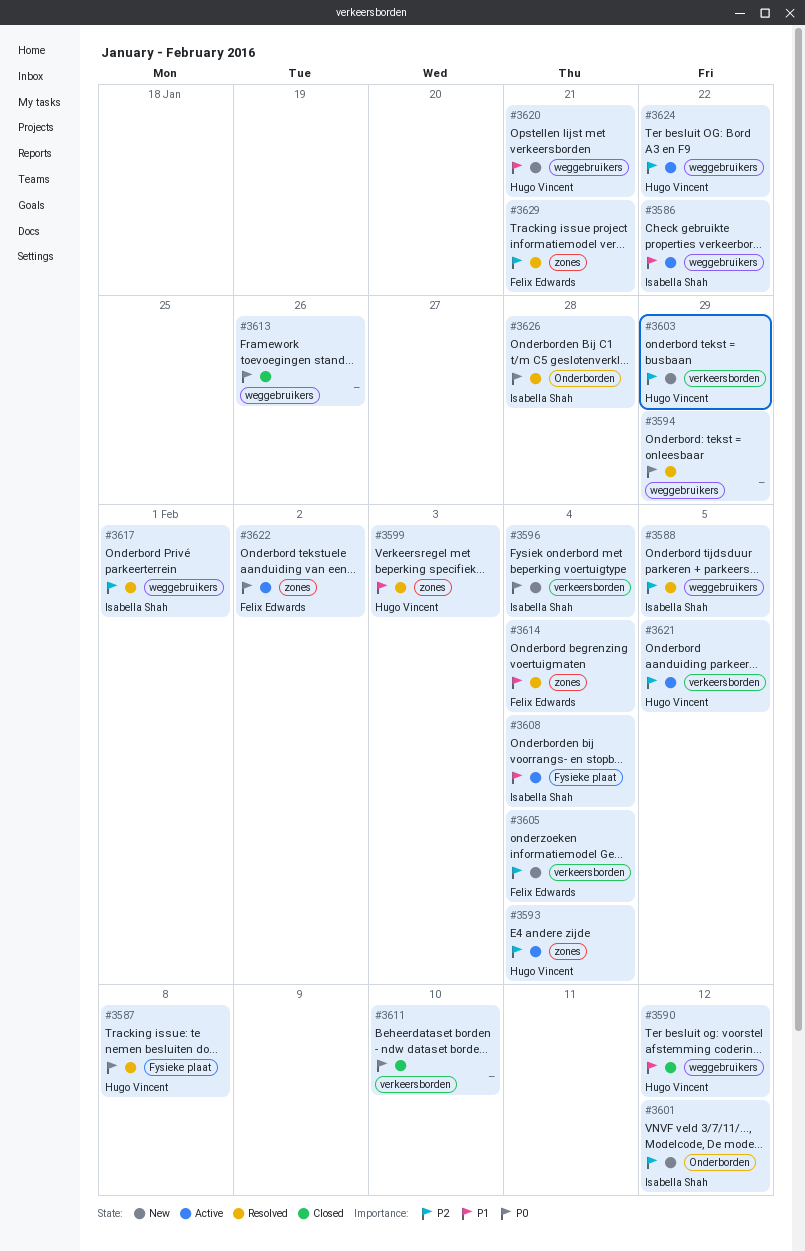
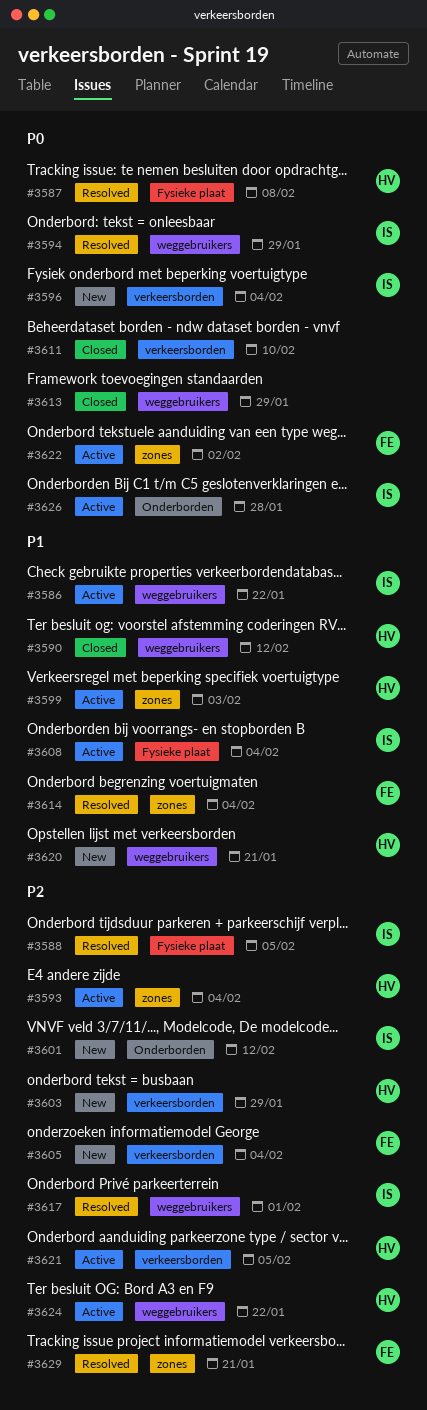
#3588, label: weggebruikers -> Fysieke plaat
#3594, owner: none -> Isabella Shah
#3599, status: Resolved -> Active
#3613, due: Jan 26 -> Jan 29
#3626, status: Resolved -> Active

